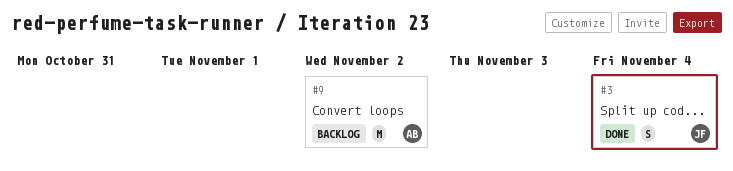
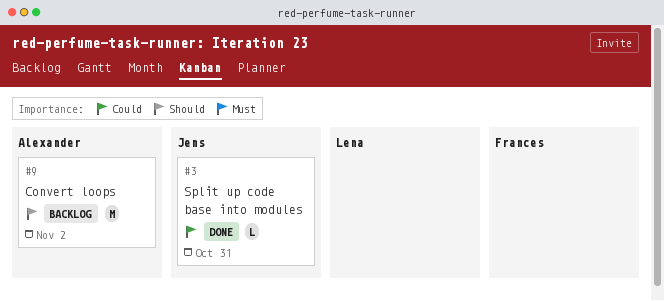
#3, estimate: S -> L
#3, due: Nov 4 -> Oct 31

